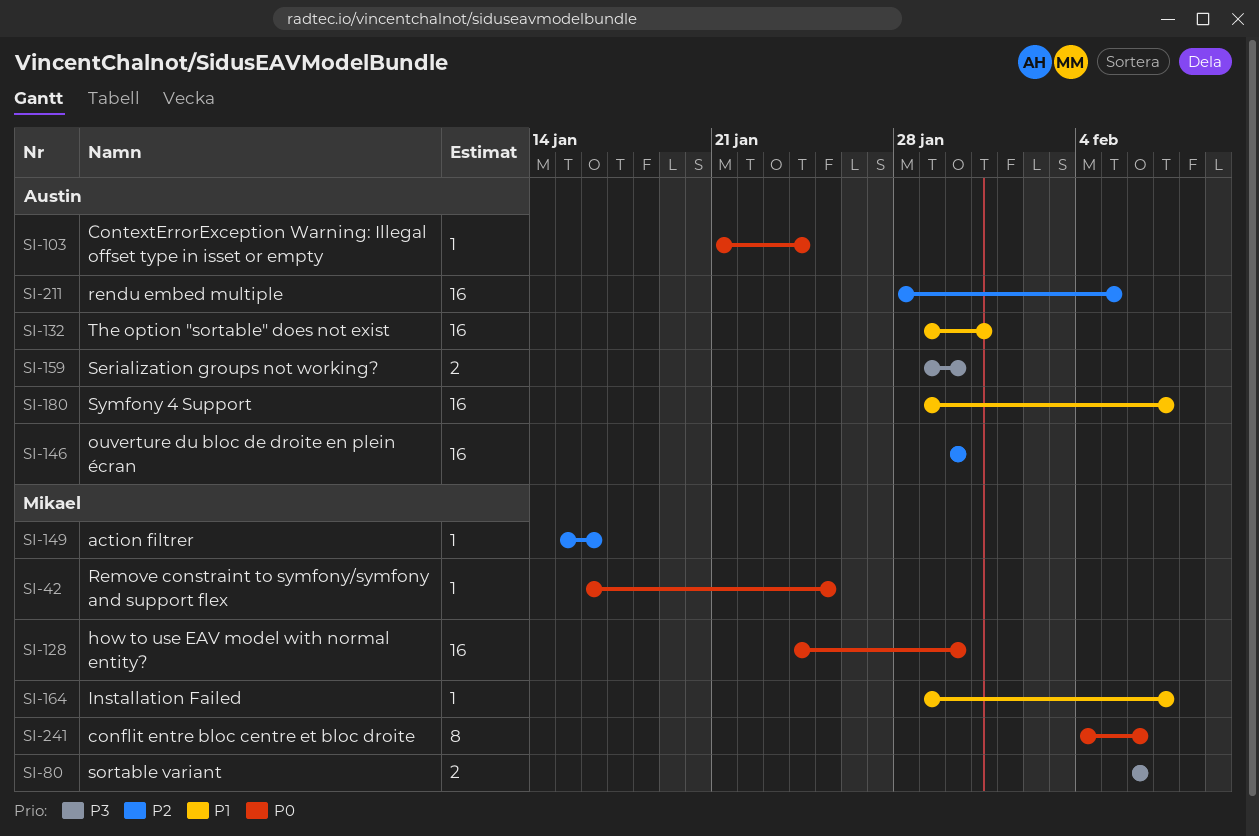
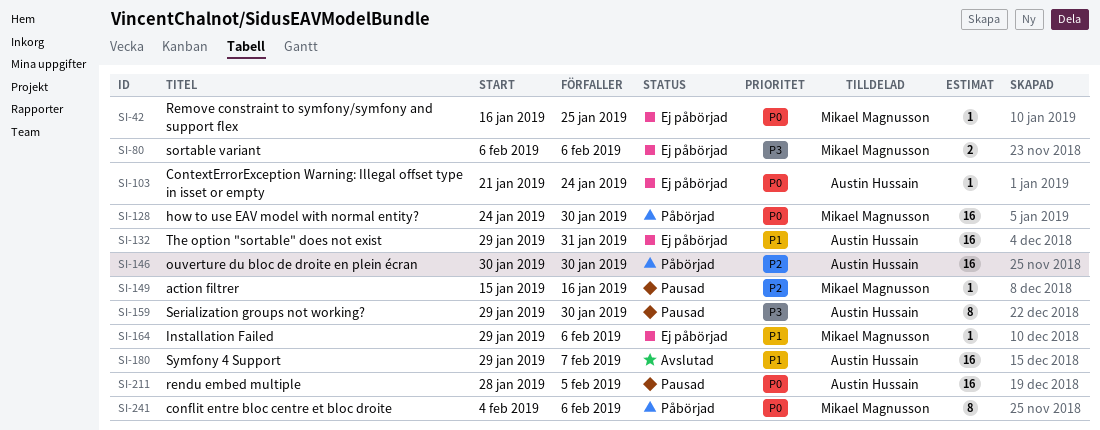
SI-159, estimate: 2 -> 8
SI-164, due: Feb 7 -> Feb 6
SI-211, priority: P2 -> P0

